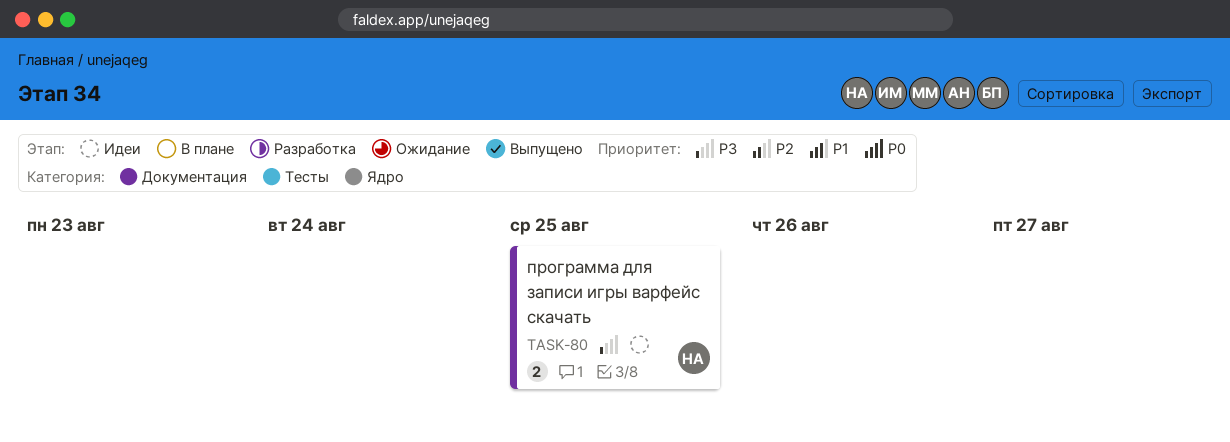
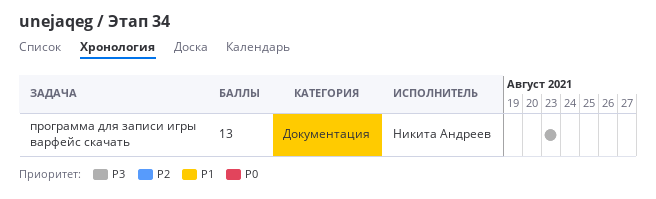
программа для записи игры варфейс скачать, estimate: 2 -> 13
программа для записи игры варфейс скачать, due: Aug 25 -> Aug 23

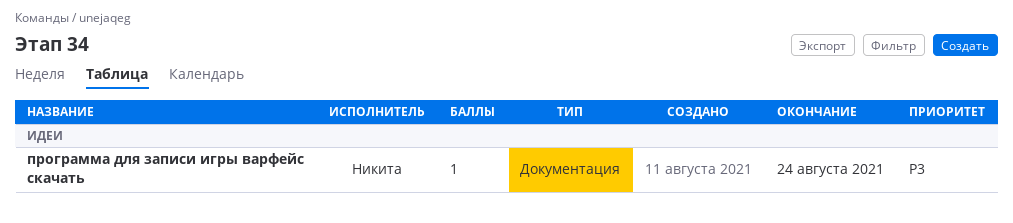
программа для записи игры варфейс скачать, estimate: 13 -> 1
программа для записи игры варфейс скачать, due: Aug 23 -> Aug 24

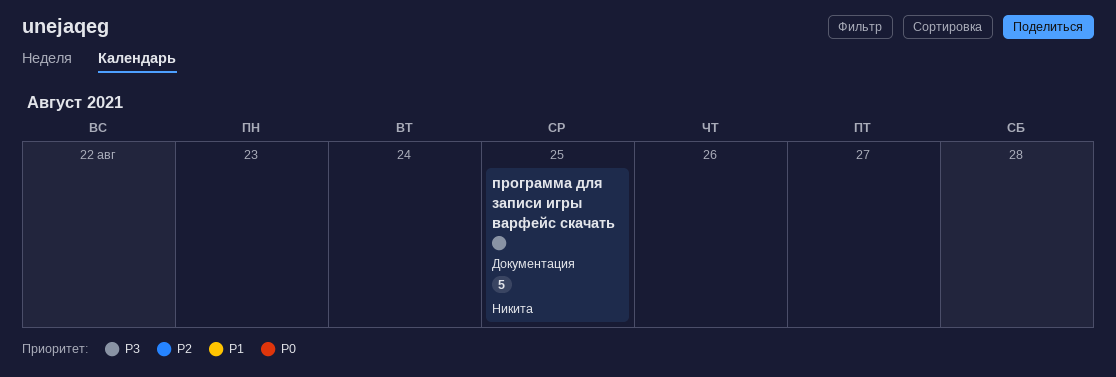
программа для записи игры варфейс скачать, estimate: 1 -> 5
программа для записи игры варфейс скачать, due: Aug 24 -> Aug 25

